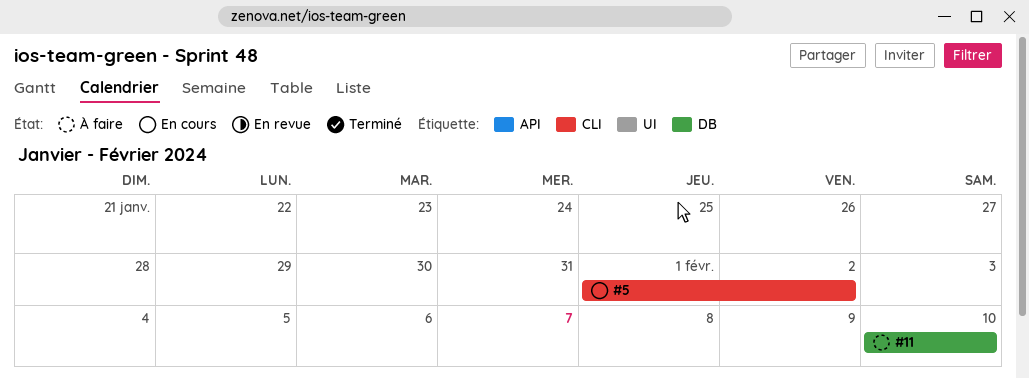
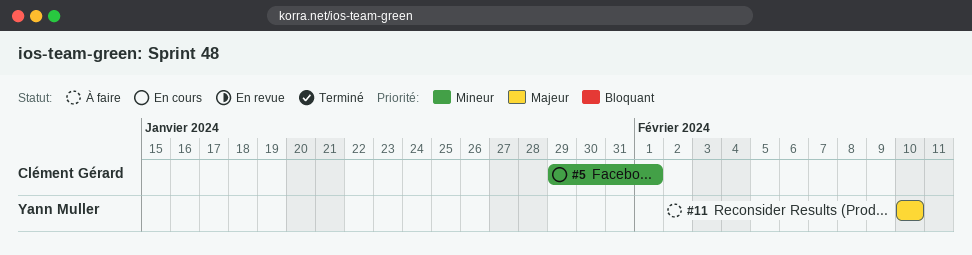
#5, start: Feb 1 -> Jan 29
#5, due: Feb 2 -> Feb 1

